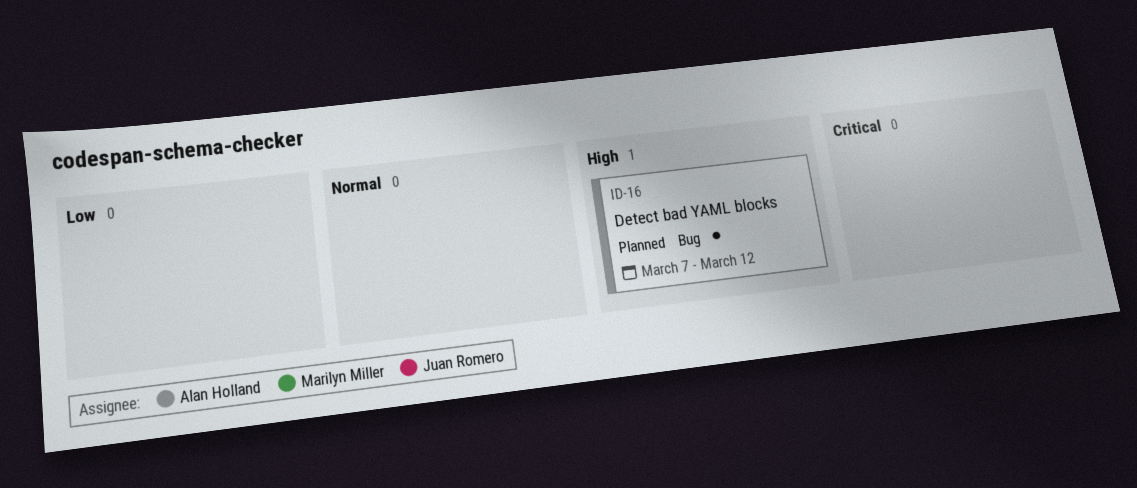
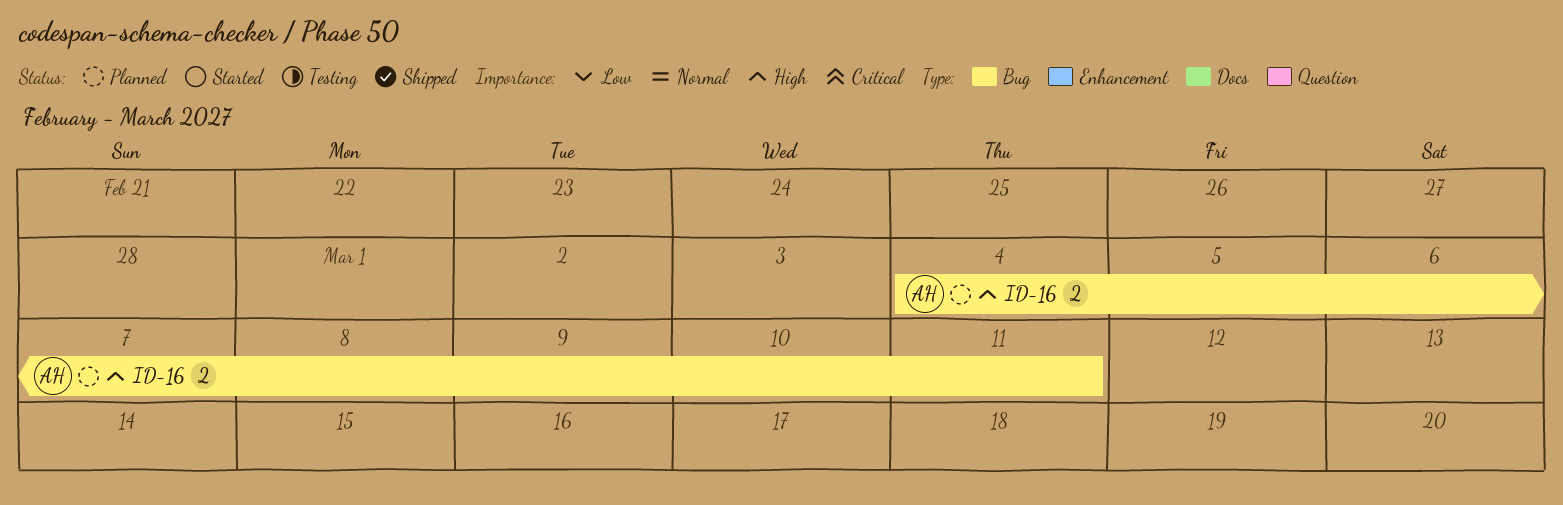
ID-16, estimate: 1 -> 2
ID-16, start: Mar 7 -> Mar 4
ID-16, due: Mar 12 -> Mar 11

